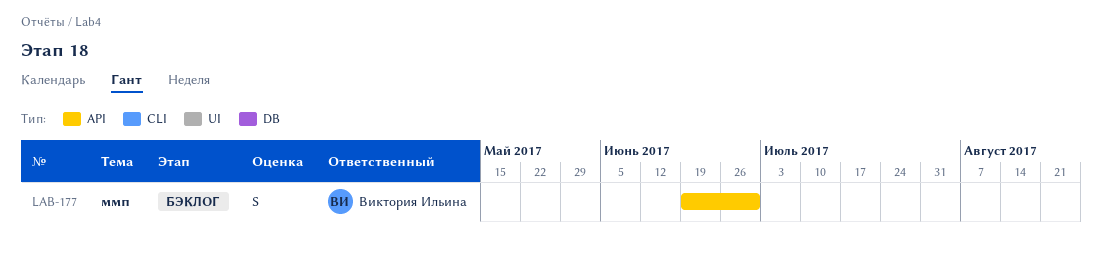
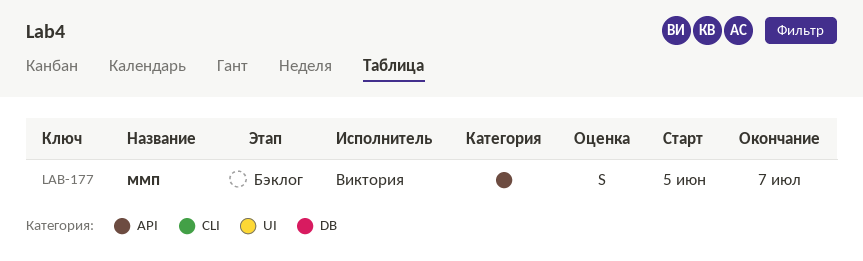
LAB-177, start: Jun 19 -> Jun 5
LAB-177, due: Jun 30 -> Jul 7

